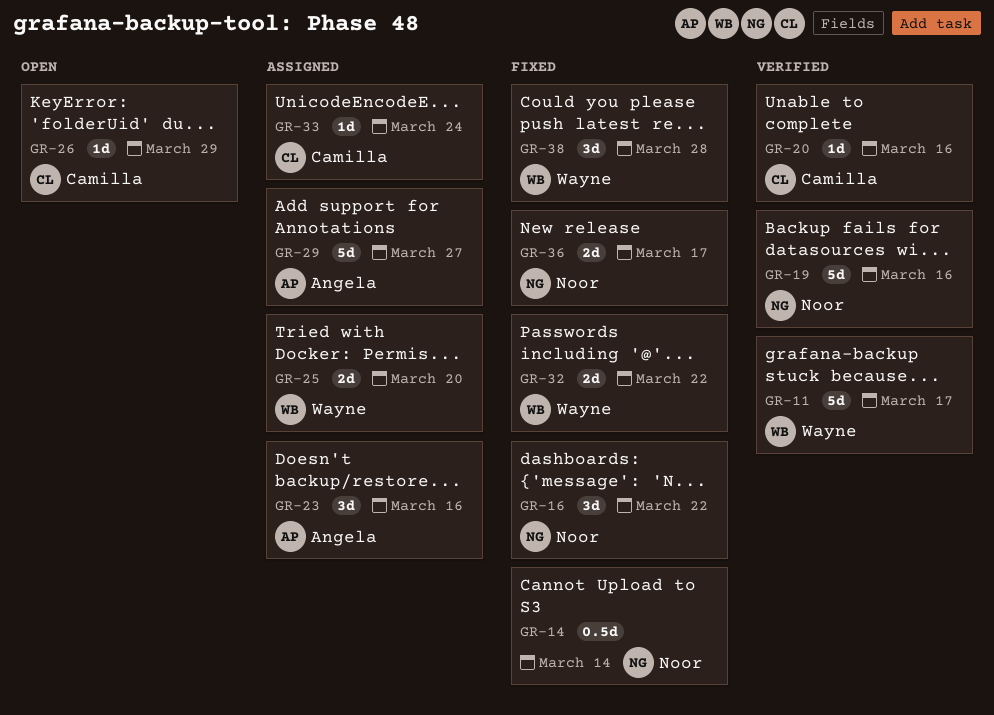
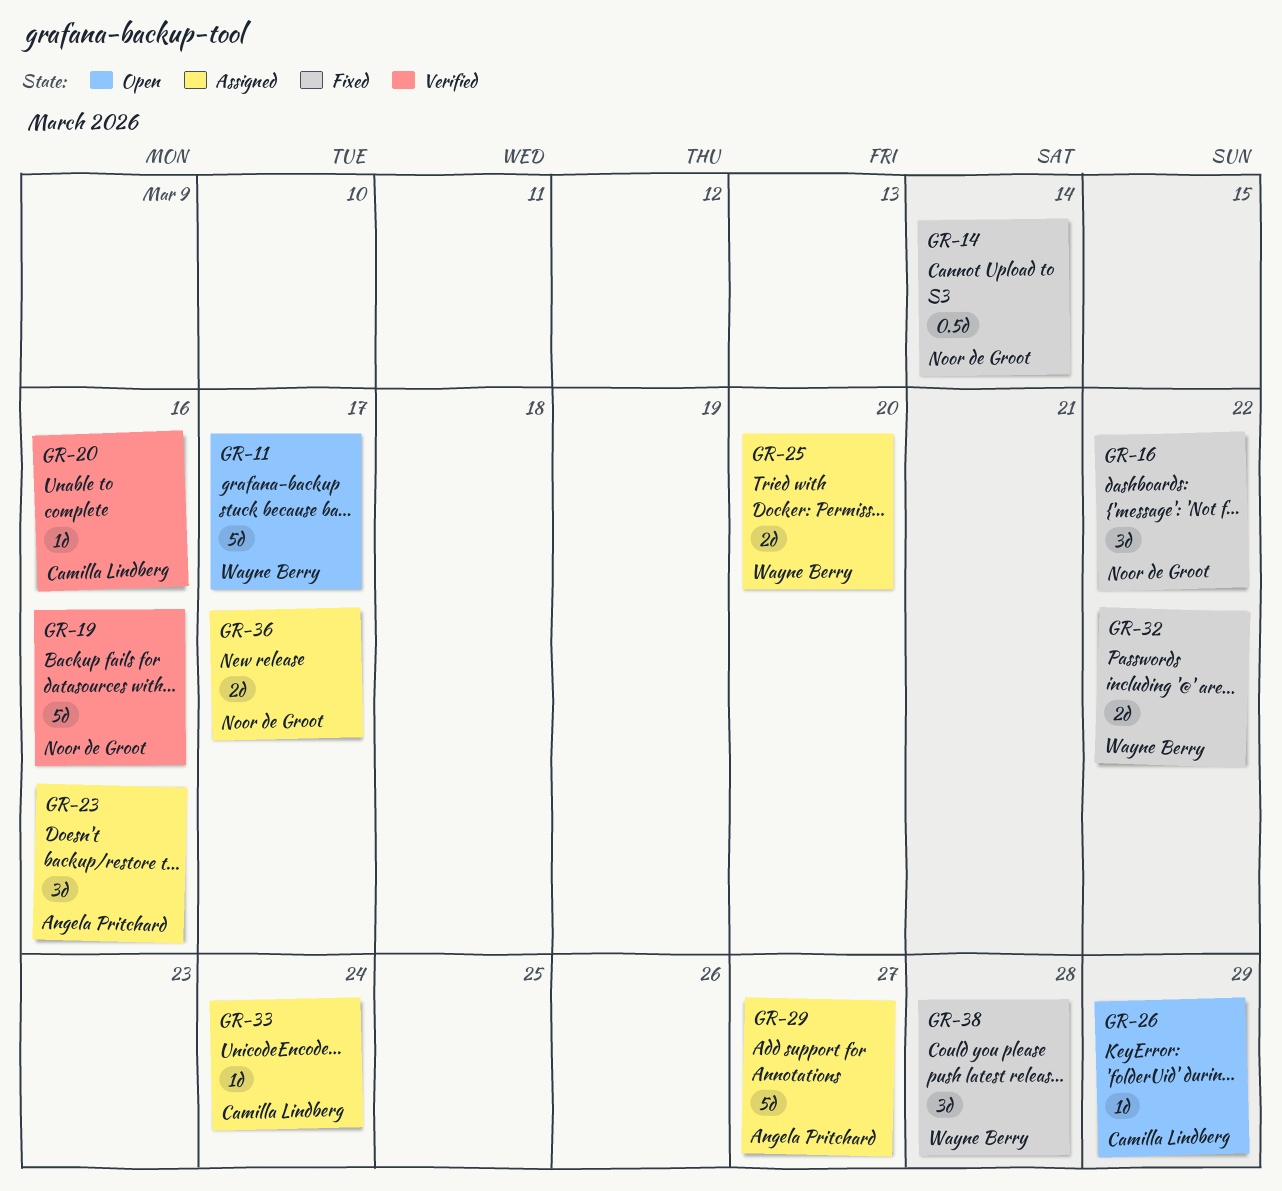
GR-11, status: Verified -> Open
GR-36, status: Fixed -> Assigned

